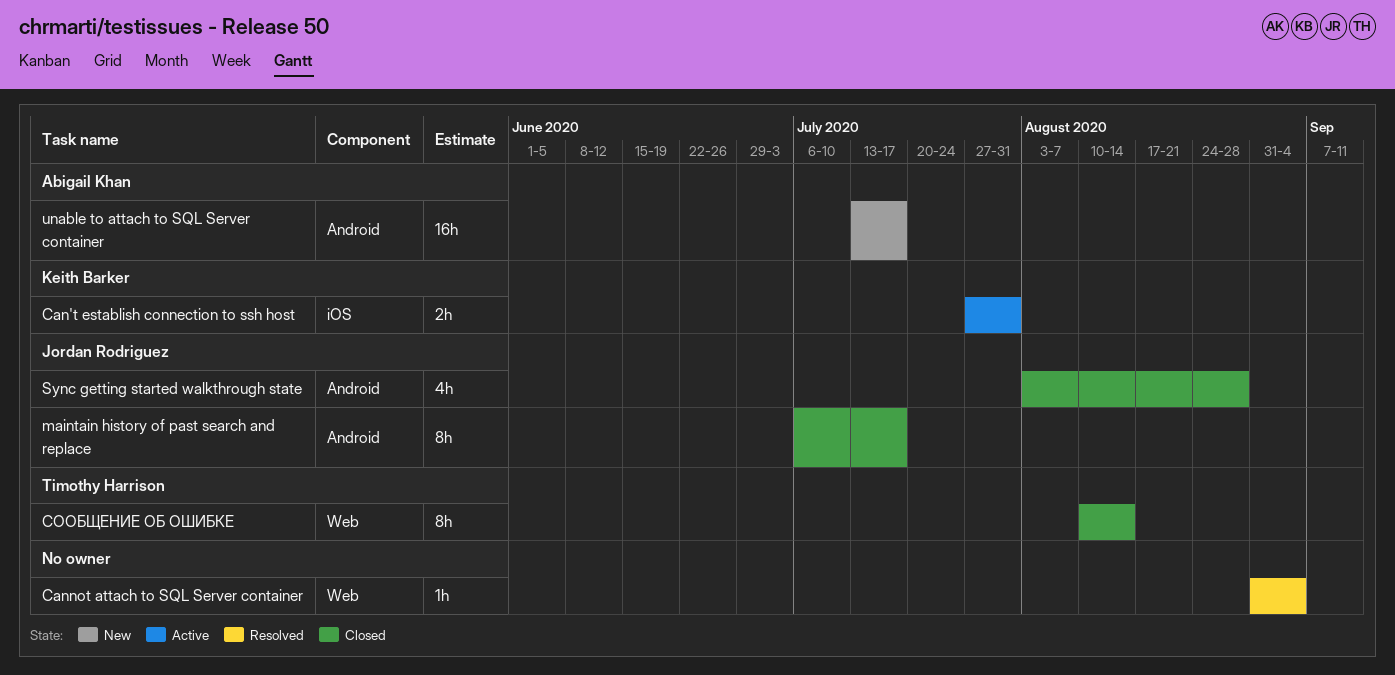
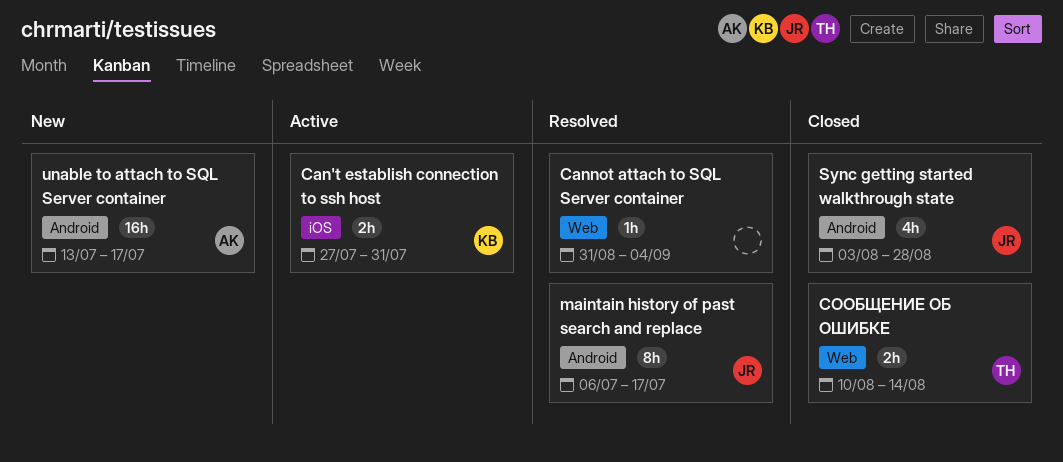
maintain history of past search and replace, status: Closed -> Resolved
СООБЩЕНИЕ ОБ ОШИБКЕ, estimate: 8h -> 2h

